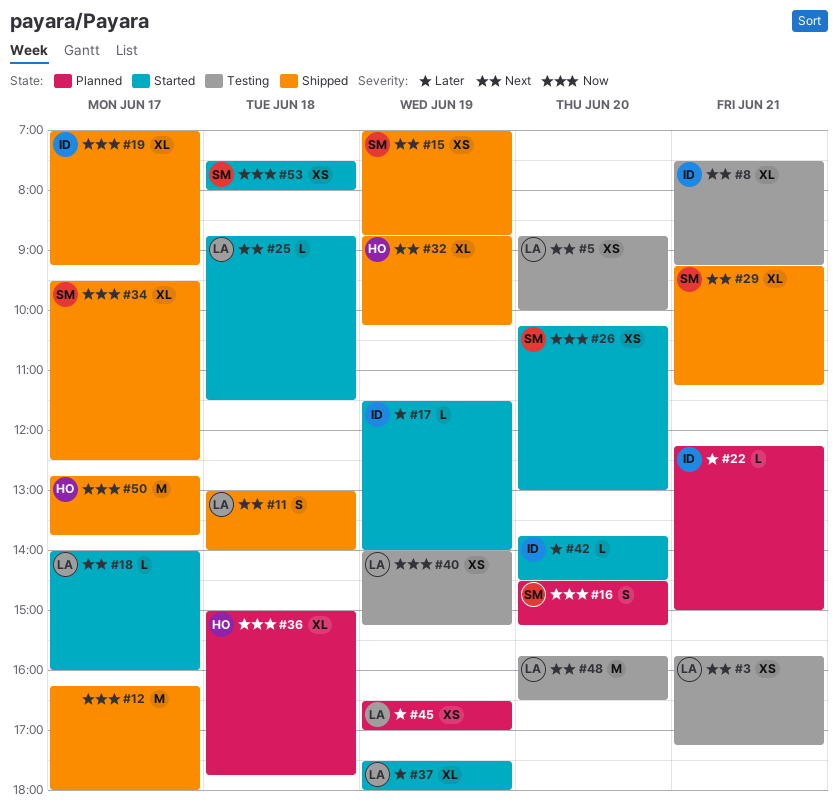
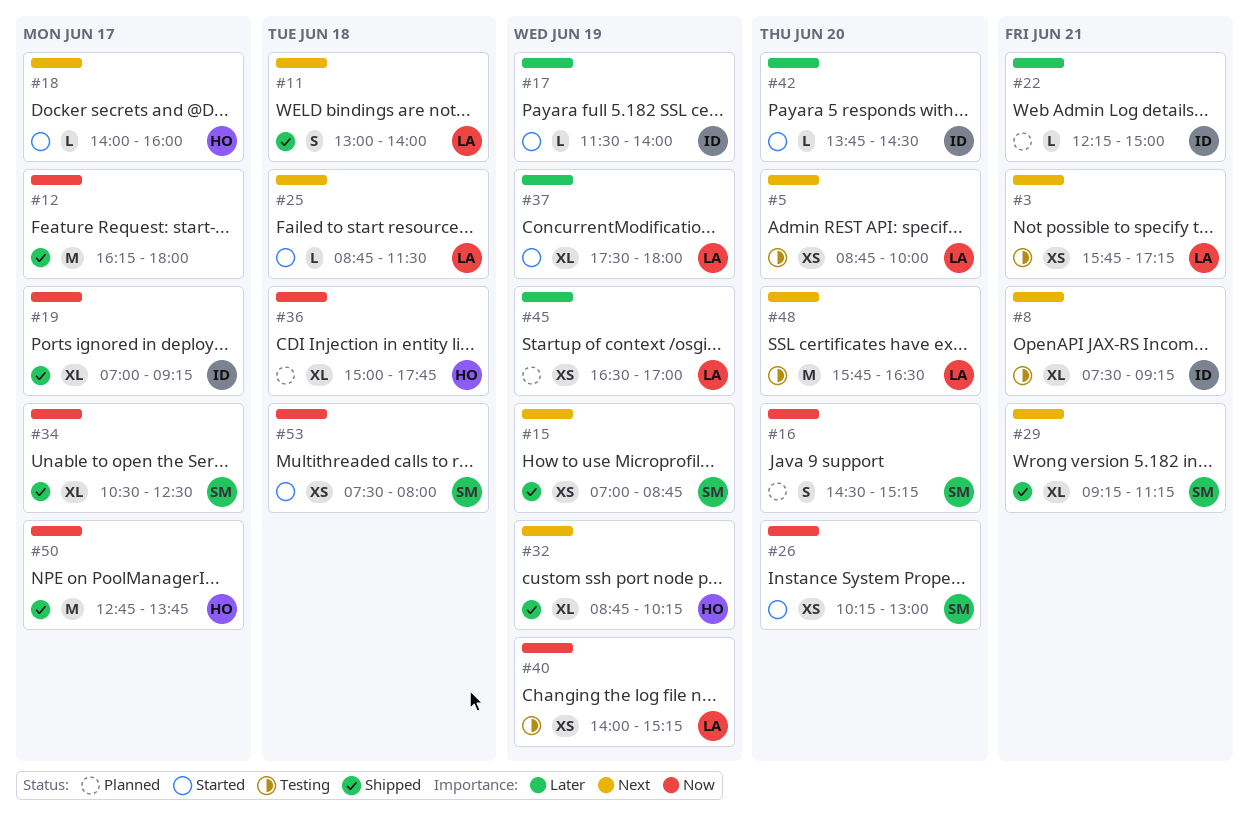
#18, owner: LA -> HO
#34, begins: 09:30 -> 10:30

